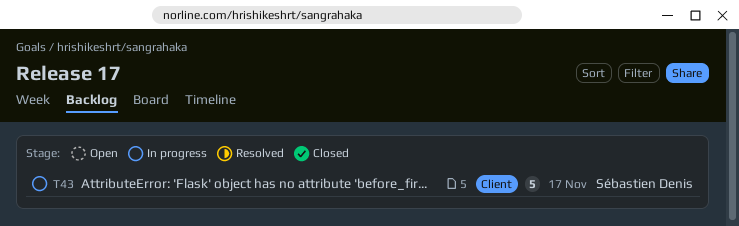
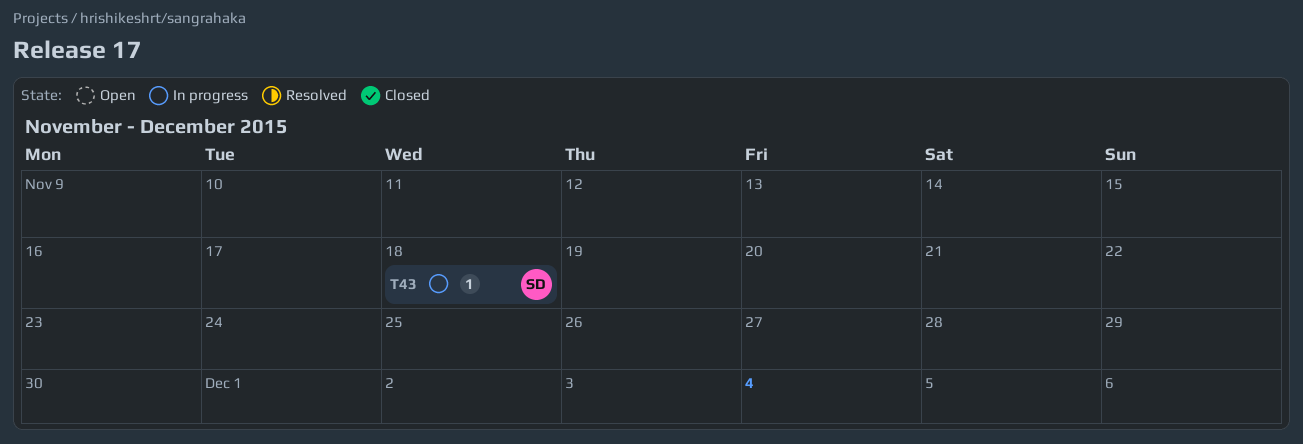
T43, estimate: 5 -> 1
T43, due: Nov 17 -> Nov 18

